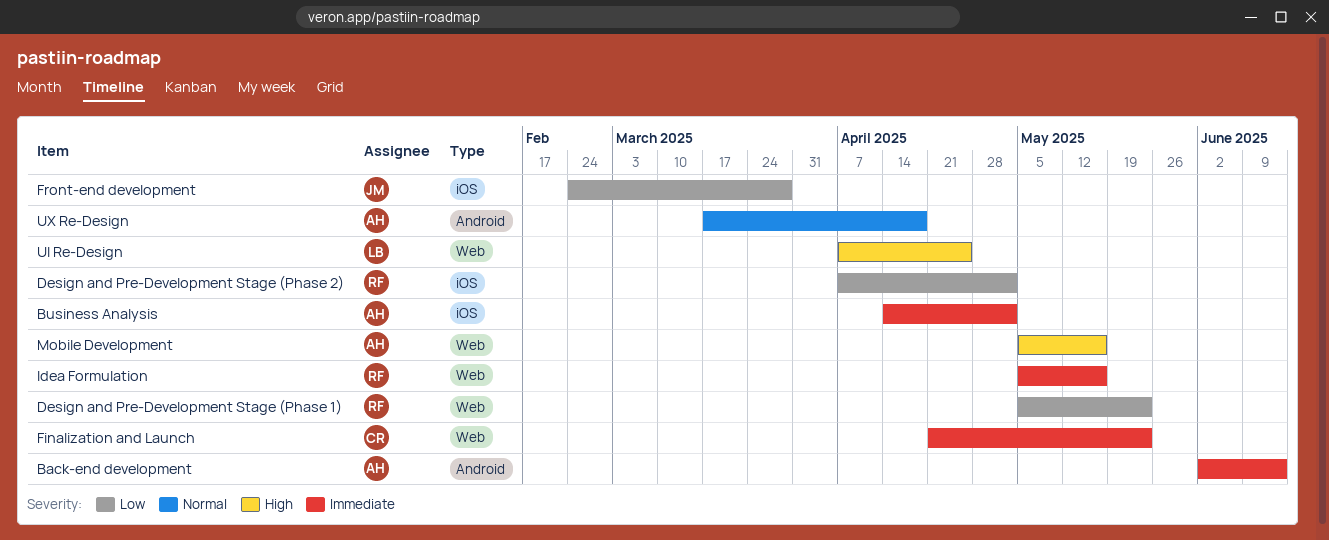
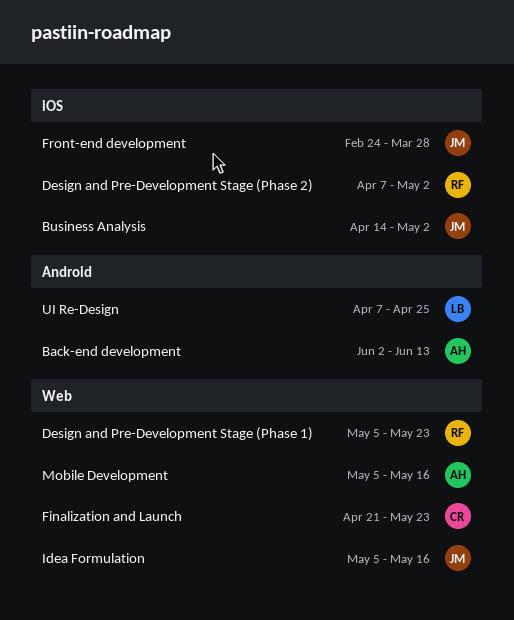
Business Analysis, owner: AH -> JM
Idea Formulation, owner: RF -> JM
UI Re-Design, label: Web -> Android
UX Re-Design: present -> none

